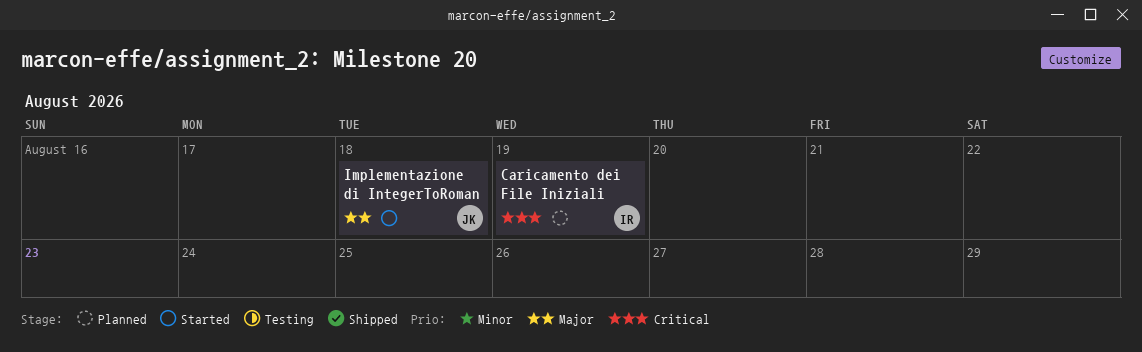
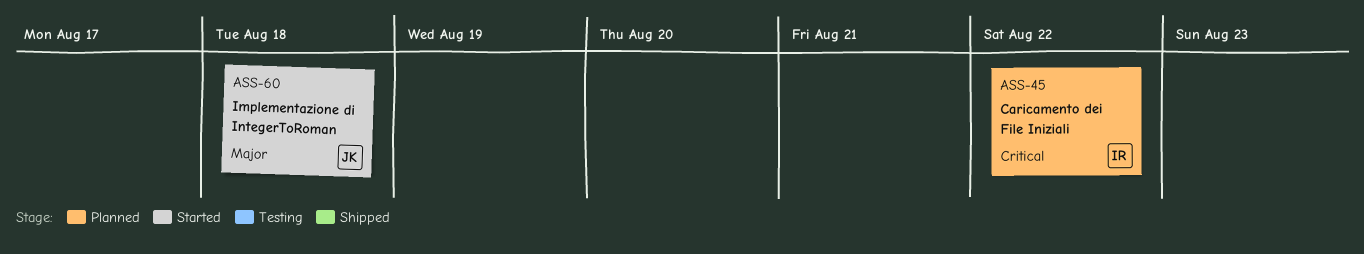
Caricamento dei File Iniziali, due: Aug 19 -> Aug 22

